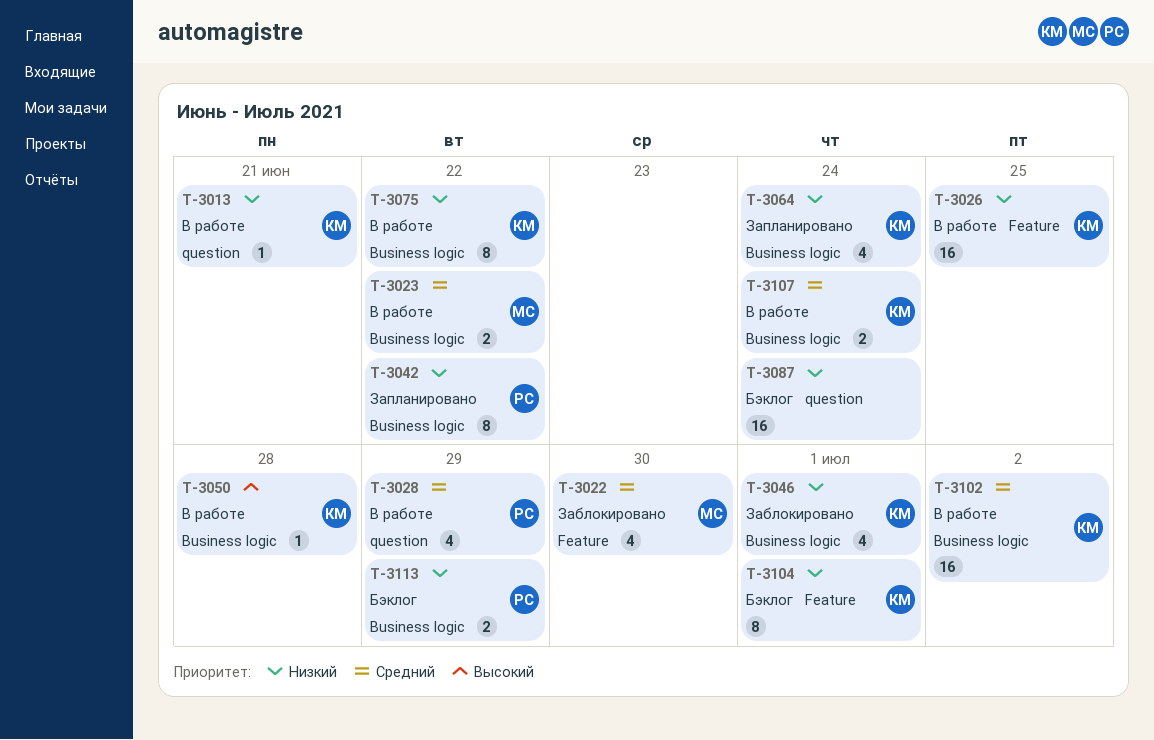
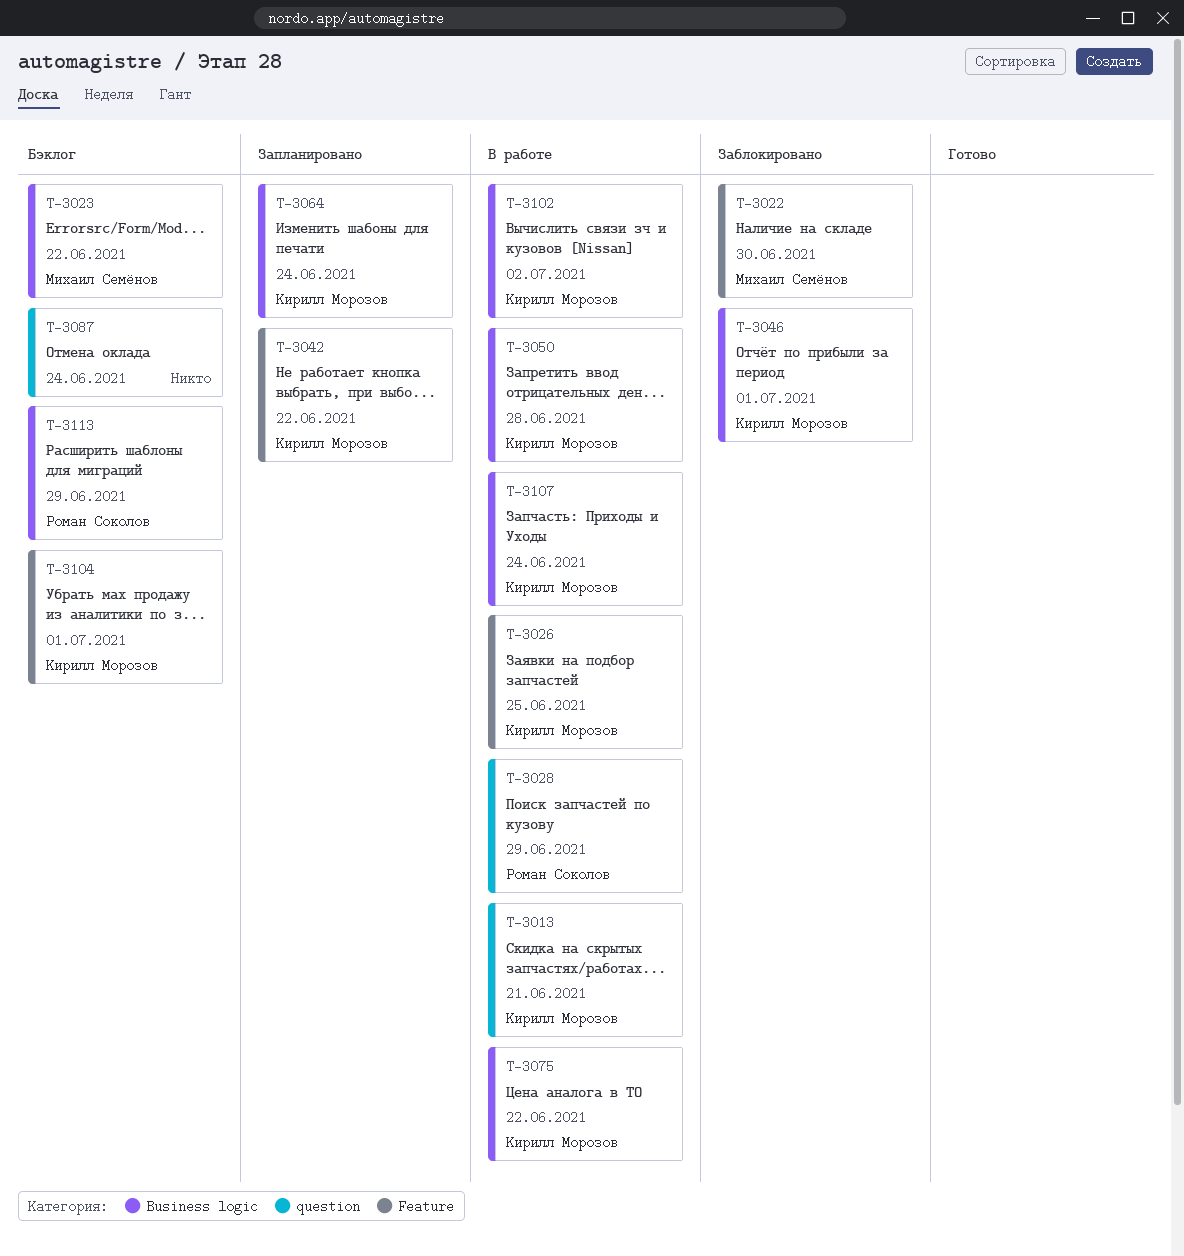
T-3023, status: В работе -> Бэклог
T-3042, owner: Роман Соколов -> Кирилл Морозов
T-3042, label: Business logic -> Feature

